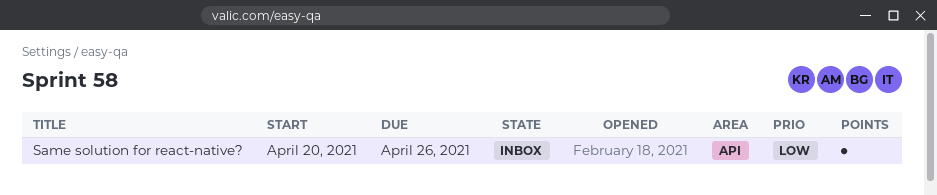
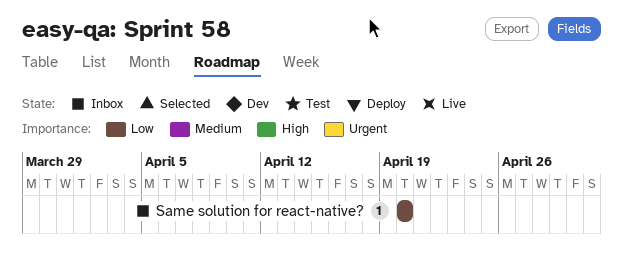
Same solution for react-native?, due: Apr 26 -> Apr 20

